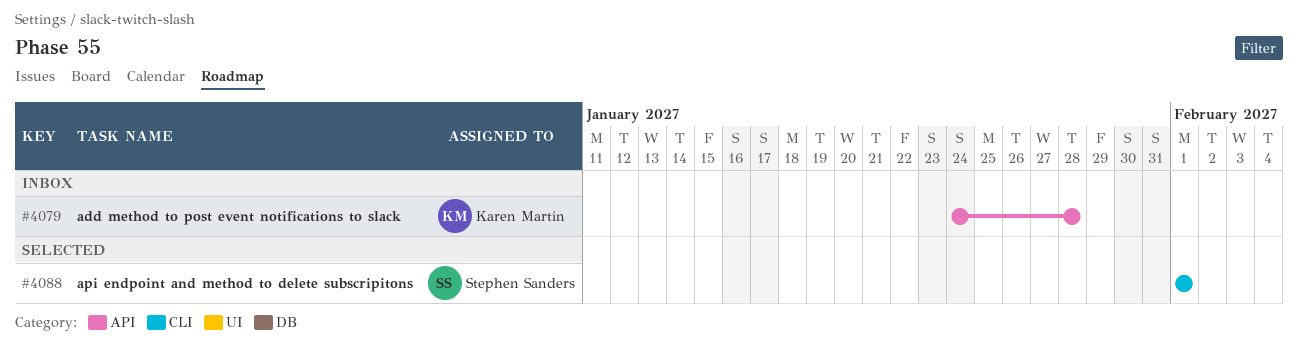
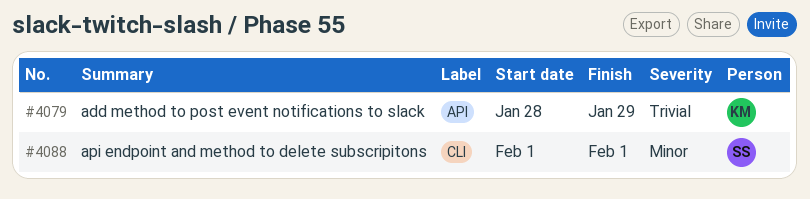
#4079, start: Jan 24 -> Jan 28
#4079, due: Jan 28 -> Jan 29

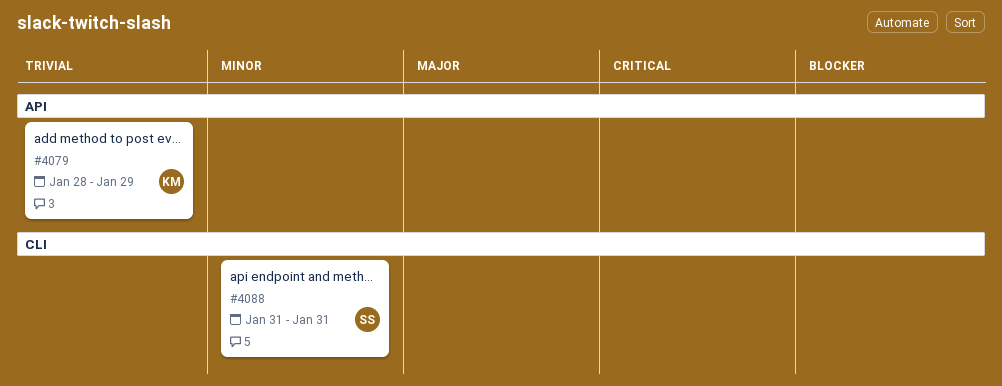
#4088, start: Feb 1 -> Jan 31
#4088, due: Feb 1 -> Jan 31

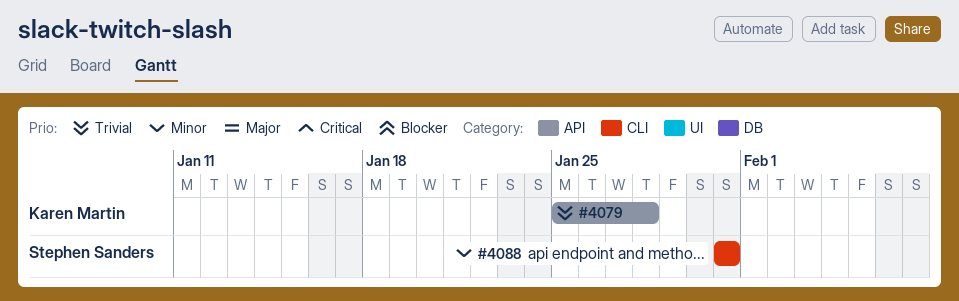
#4079, start: Jan 28 -> Jan 25
#4079, due: Jan 29 -> Jan 28

